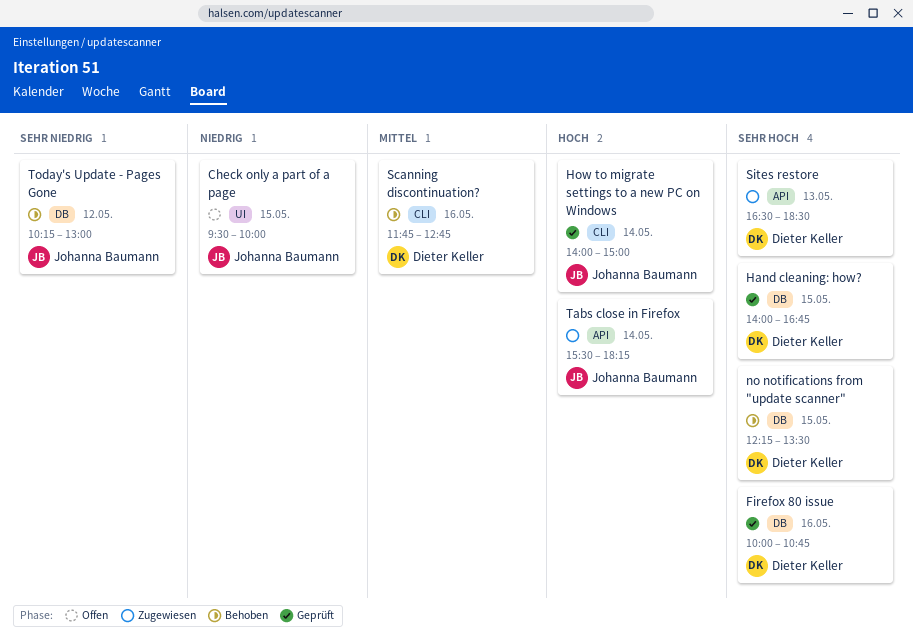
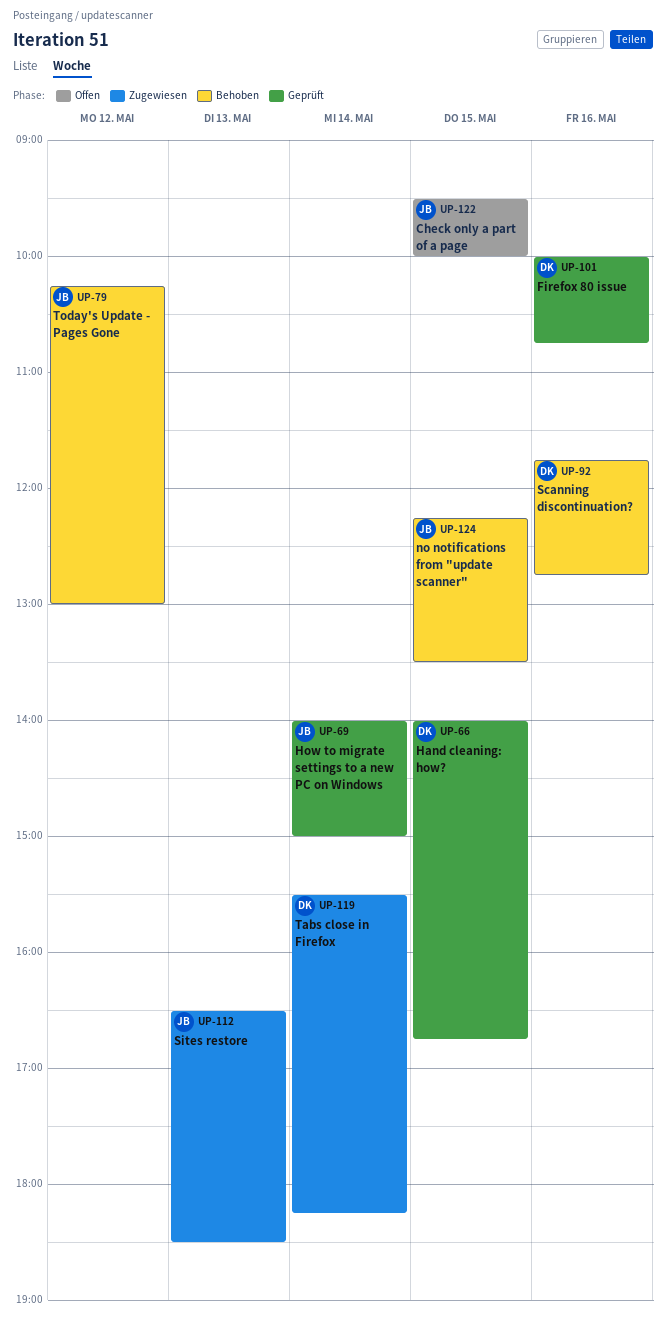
no notifications from "update scanner", owner: Dieter Keller -> Johanna Baumann
Sites restore, owner: Dieter Keller -> Johanna Baumann
Tabs close in Firefox, owner: Johanna Baumann -> Dieter Keller

